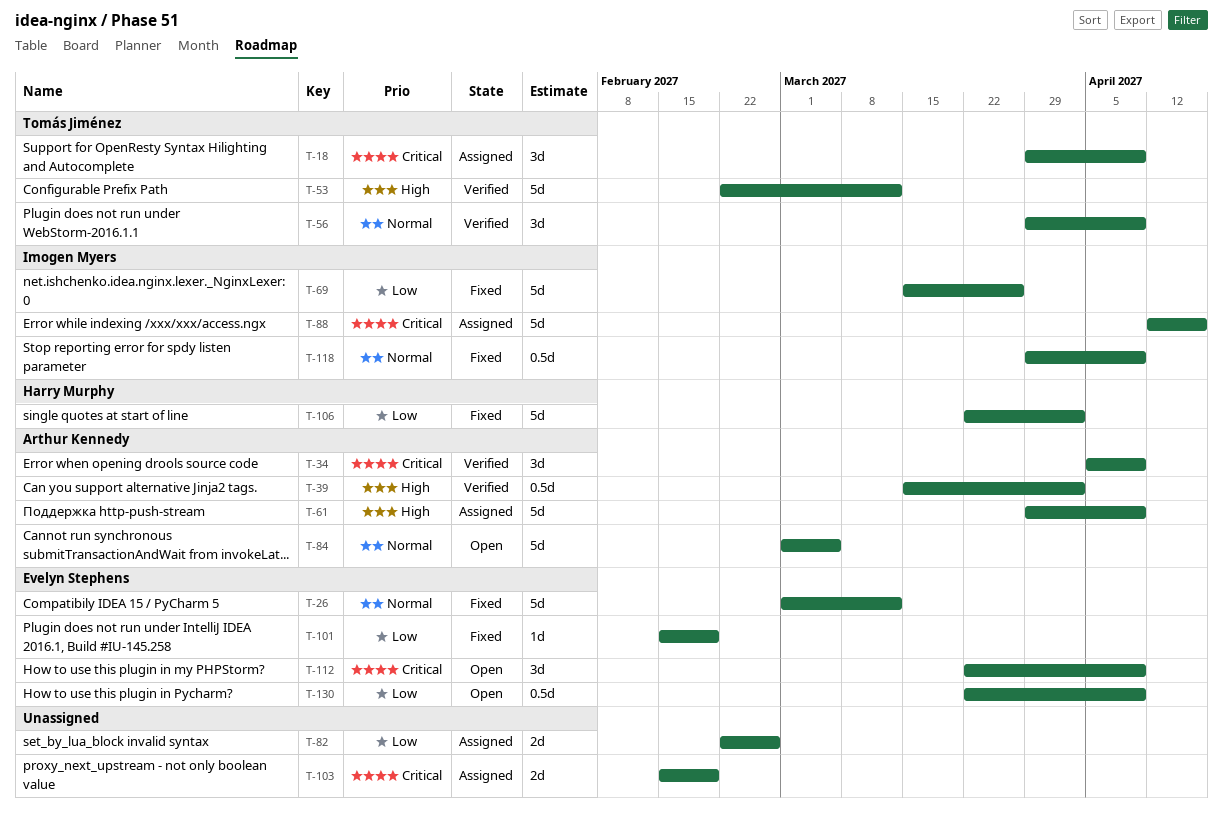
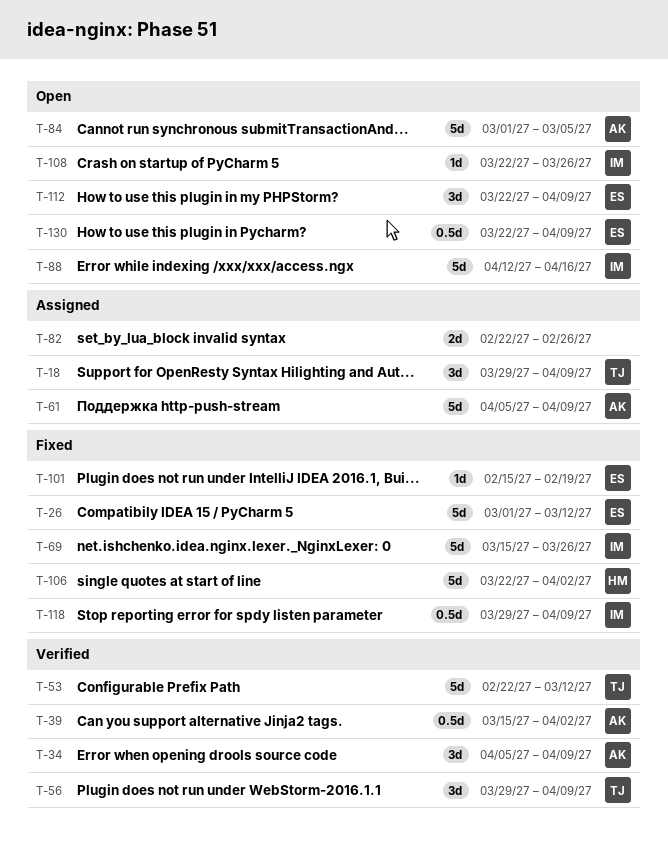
T-61, start: Mar 29 -> Apr 5
T-88, status: Assigned -> Open
T-103: present -> none
T-108: none -> present

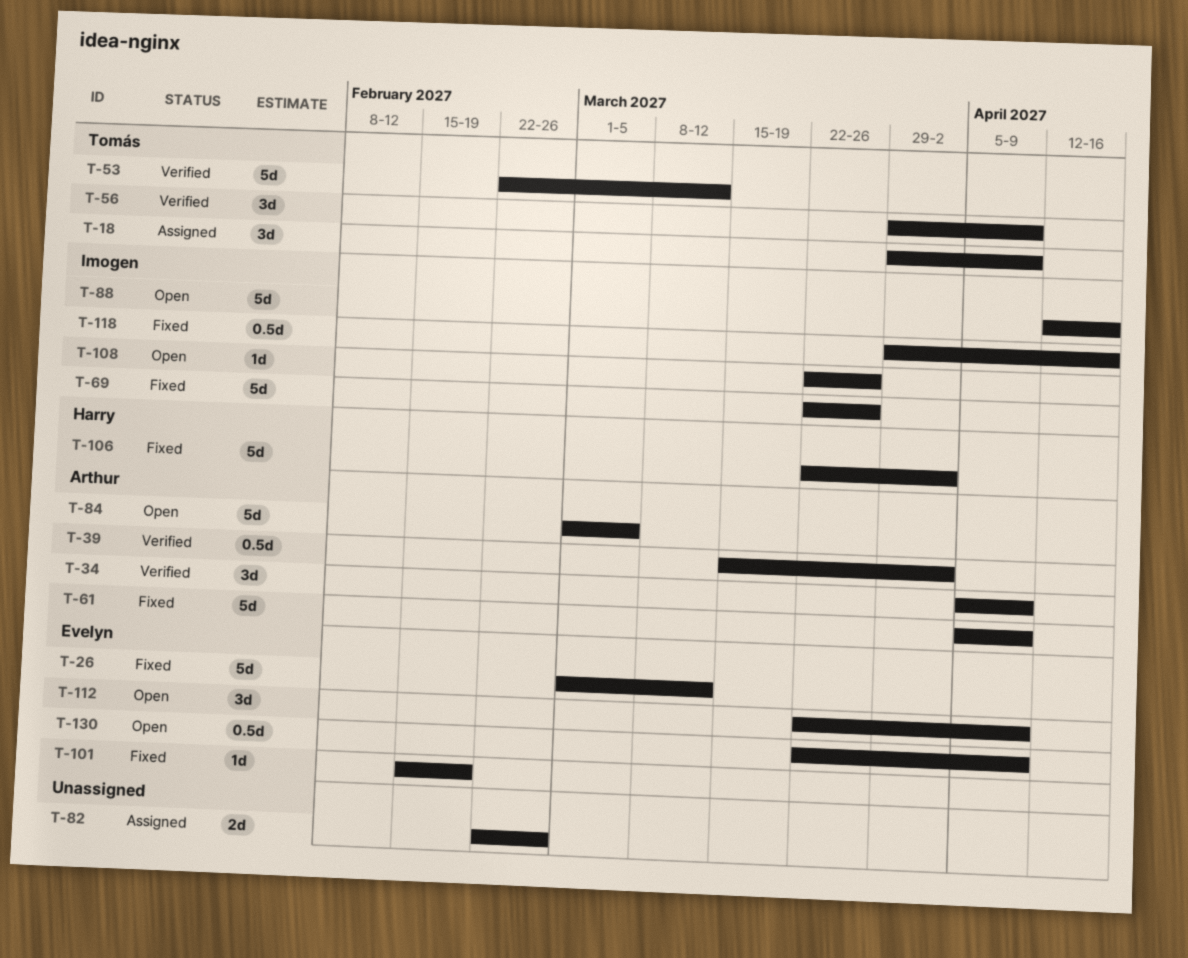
T-61, status: Assigned -> Fixed
T-69, start: Mar 15 -> Mar 22
T-118, due: Apr 9 -> Apr 16

